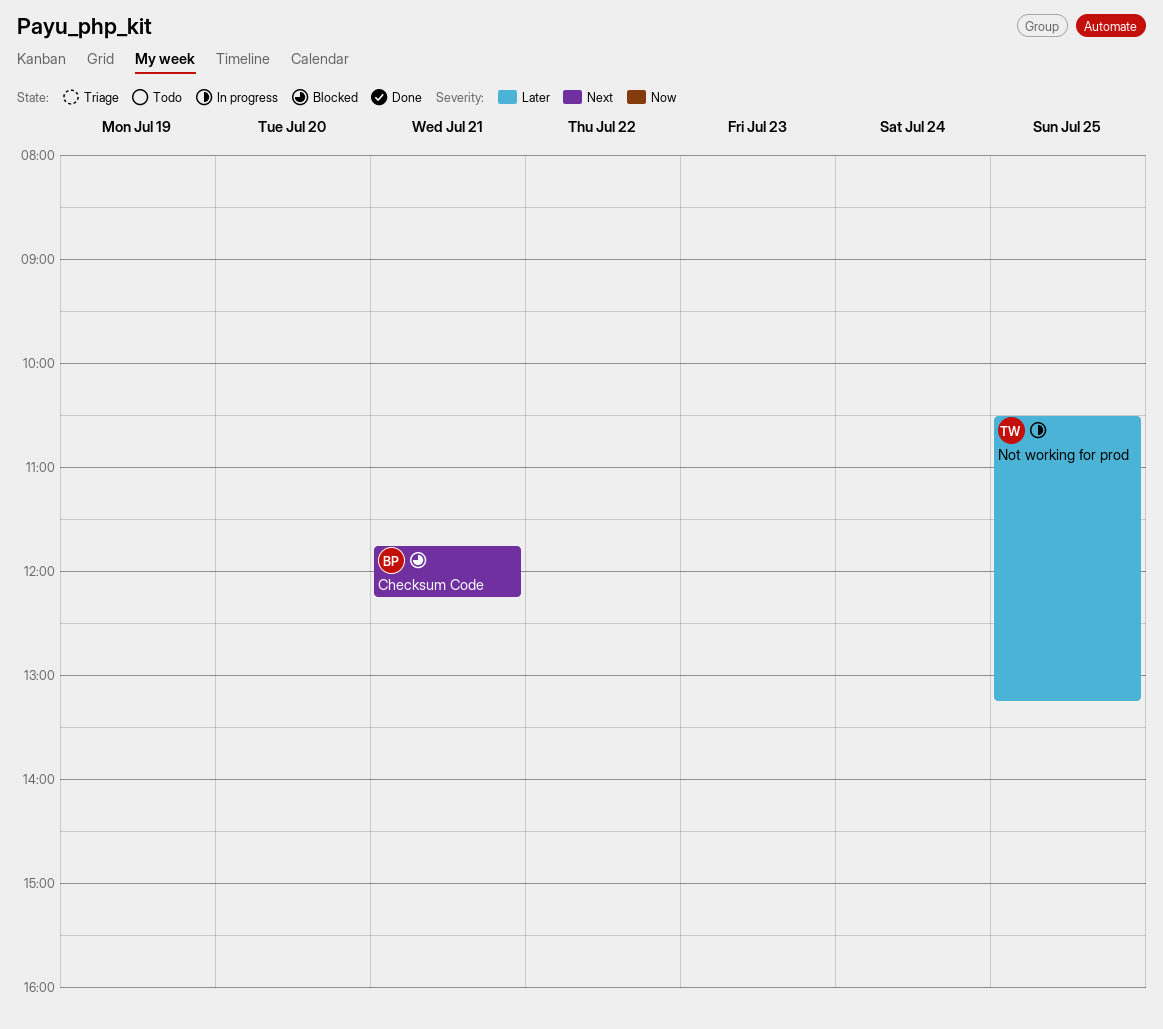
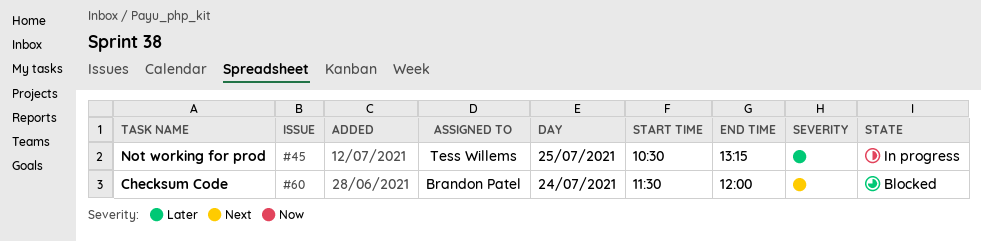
Checksum Code, day: Jul 21 -> Jul 24
Checksum Code, begins: 11:45 -> 11:30
Checksum Code, ends: 12:15 -> 12:00

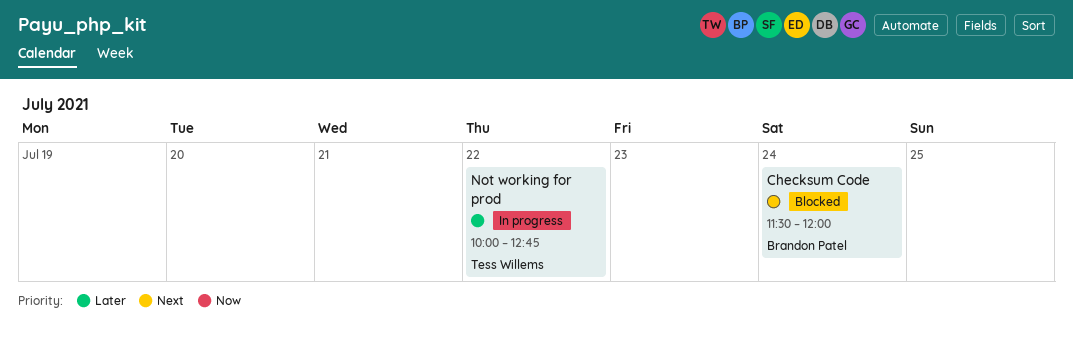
Not working for prod, day: Jul 25 -> Jul 22
Not working for prod, begins: 10:30 -> 10:00
Not working for prod, ends: 13:15 -> 12:45

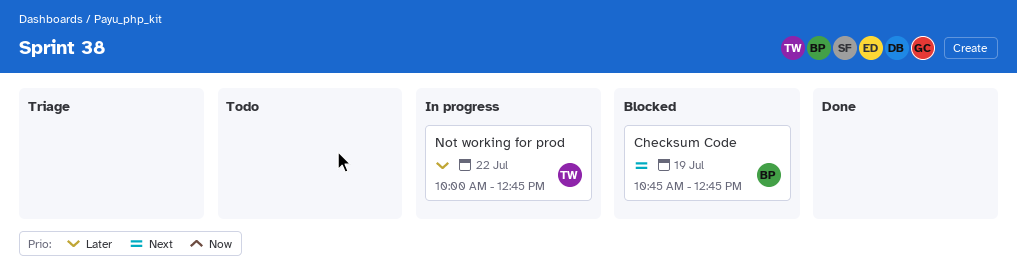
Checksum Code, day: Jul 24 -> Jul 19
Checksum Code, begins: 11:30 -> 10:45
Checksum Code, ends: 12:00 -> 12:45

